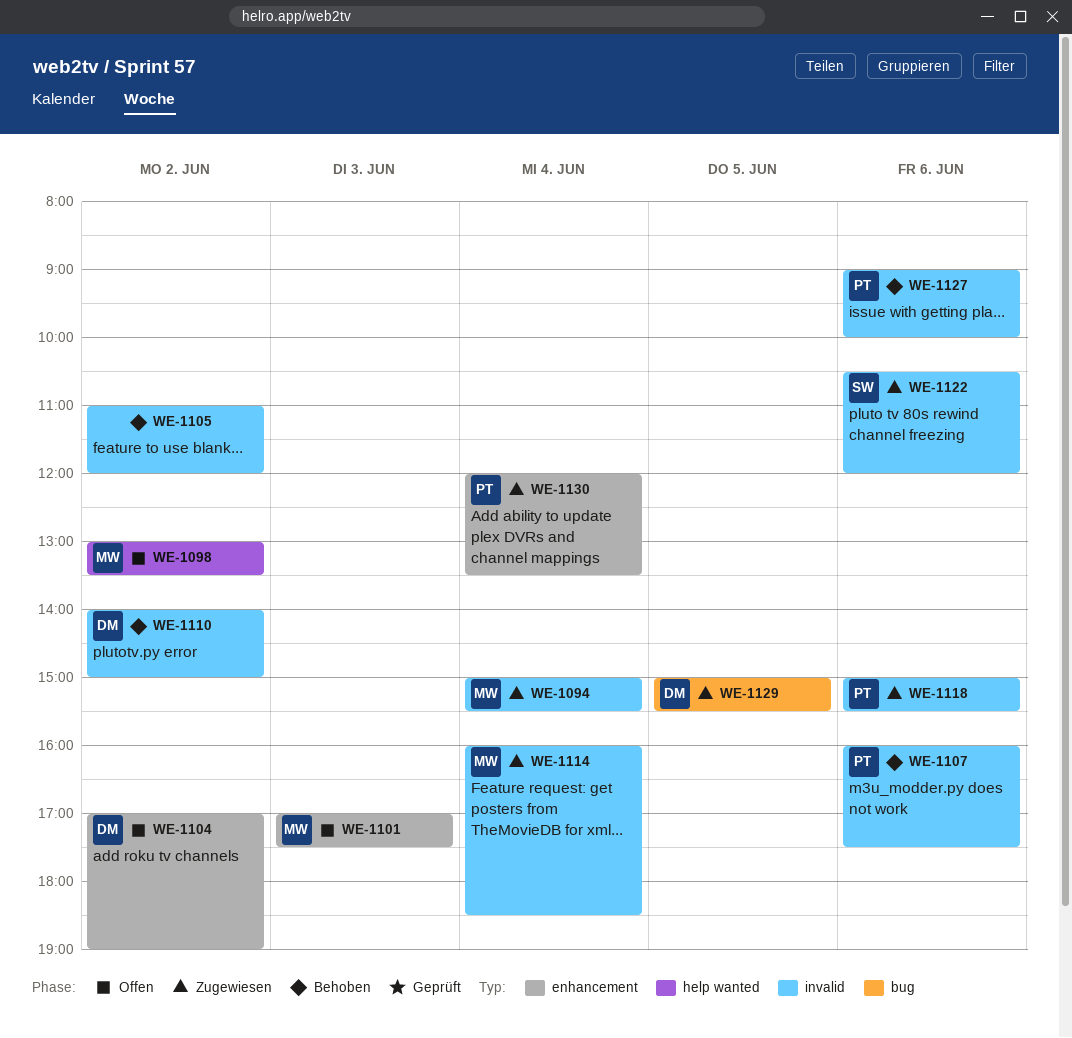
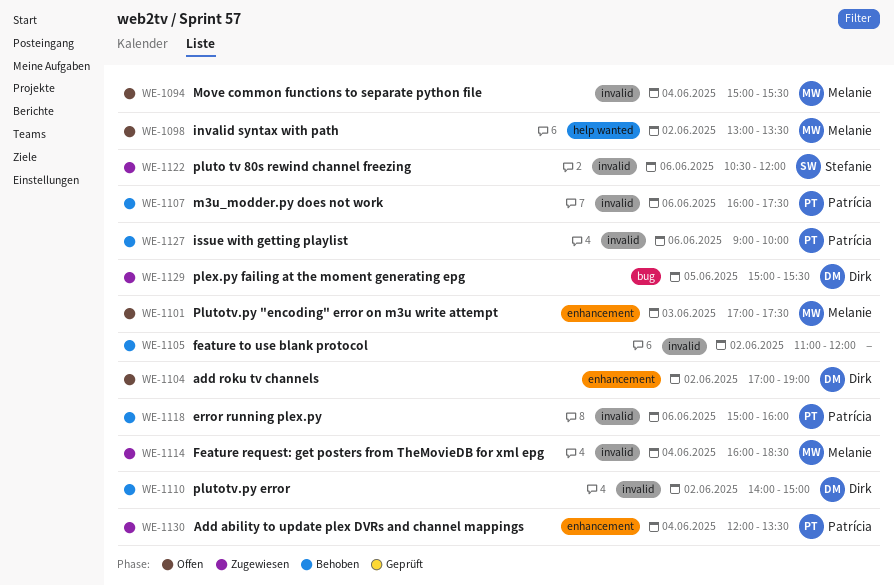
WE-1094, status: Zugewiesen -> Offen
WE-1118, status: Zugewiesen -> Behoben
WE-1118, ends: 15:30 -> 16:00

